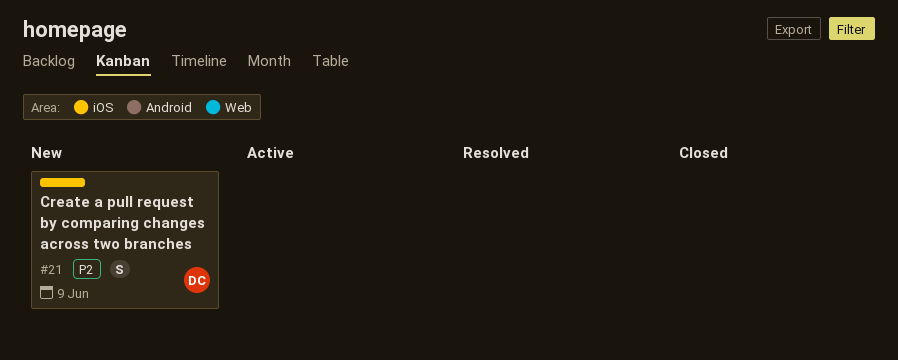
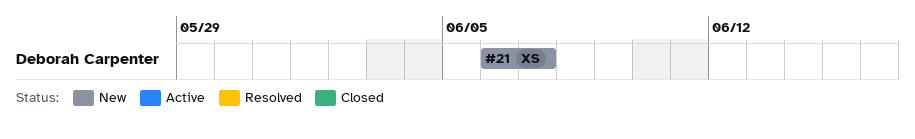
#21, estimate: S -> XS
#21, due: Jun 9 -> Jun 7

